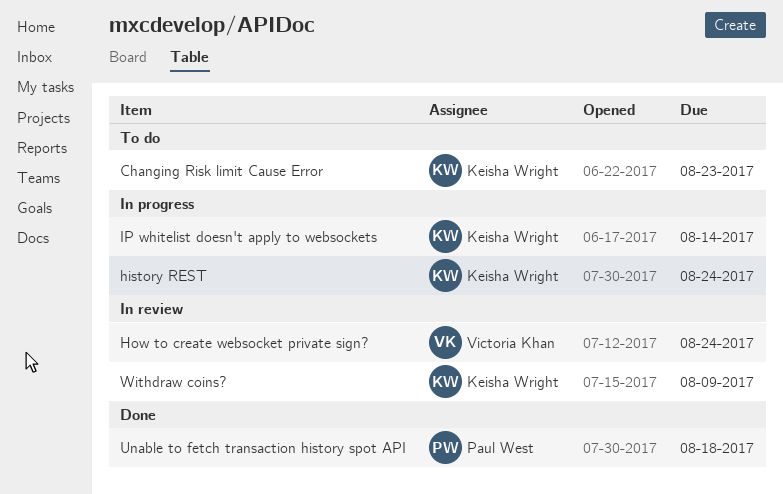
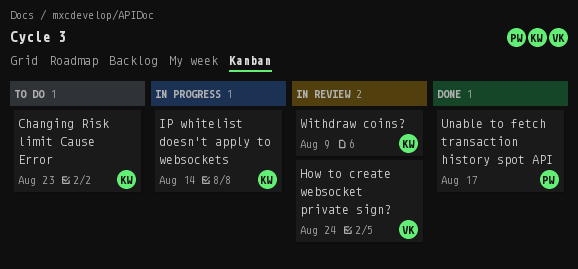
history REST: present -> none
Unable to fetch transaction history spot API, due: Aug 18 -> Aug 17

